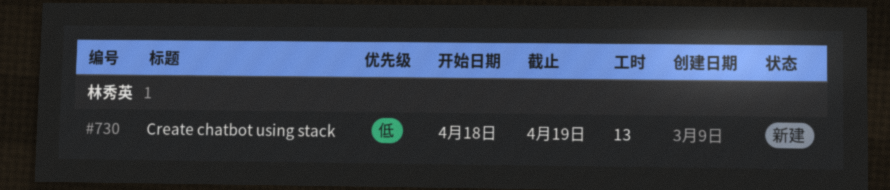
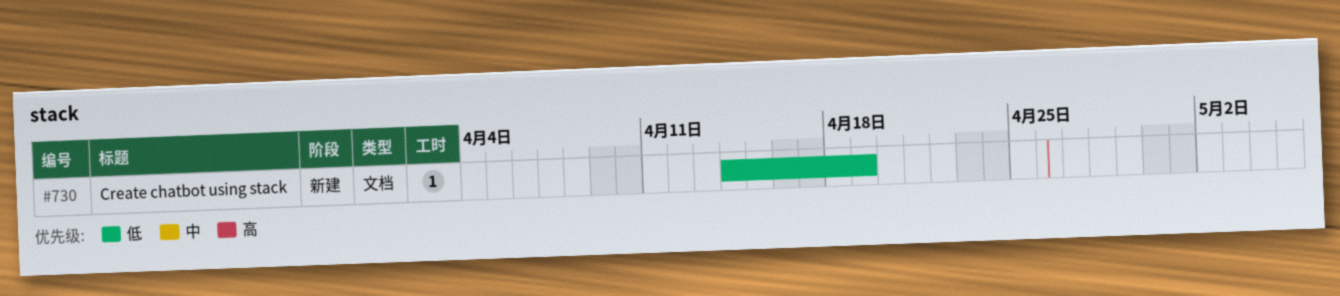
#730, estimate: 13 -> 1
#730, start: Apr 18 -> Apr 14

